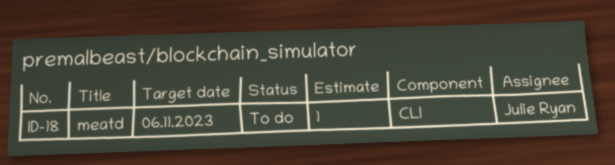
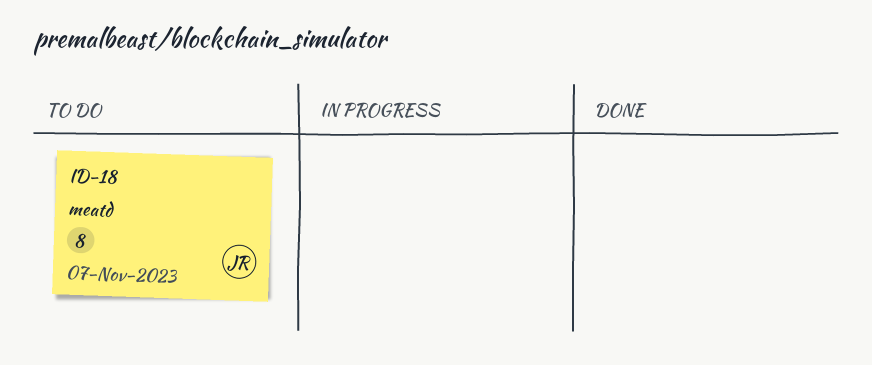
ID-18, estimate: 1 -> 8
ID-18, due: Nov 6 -> Nov 7

